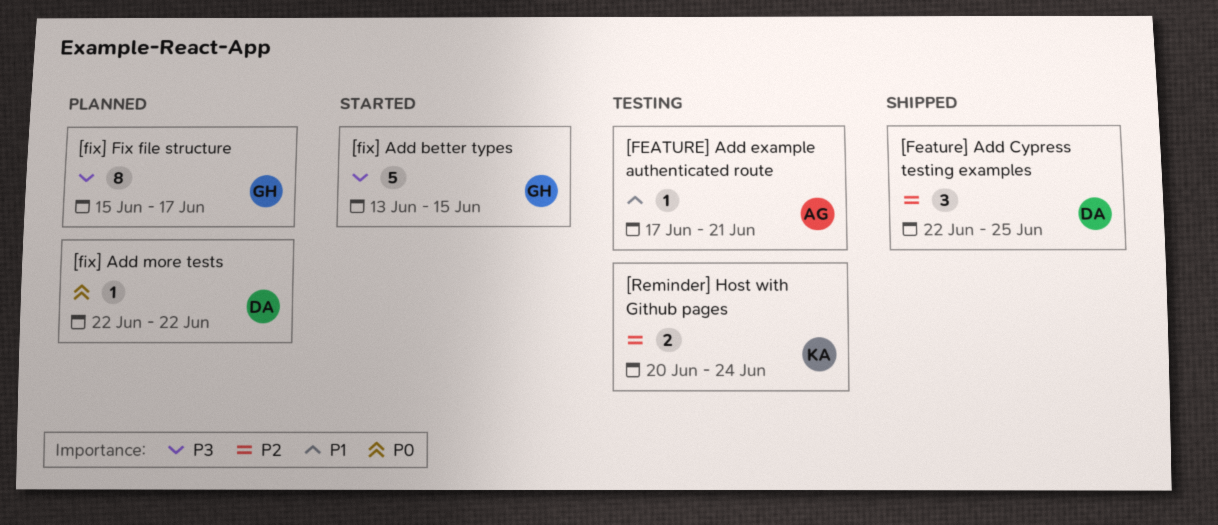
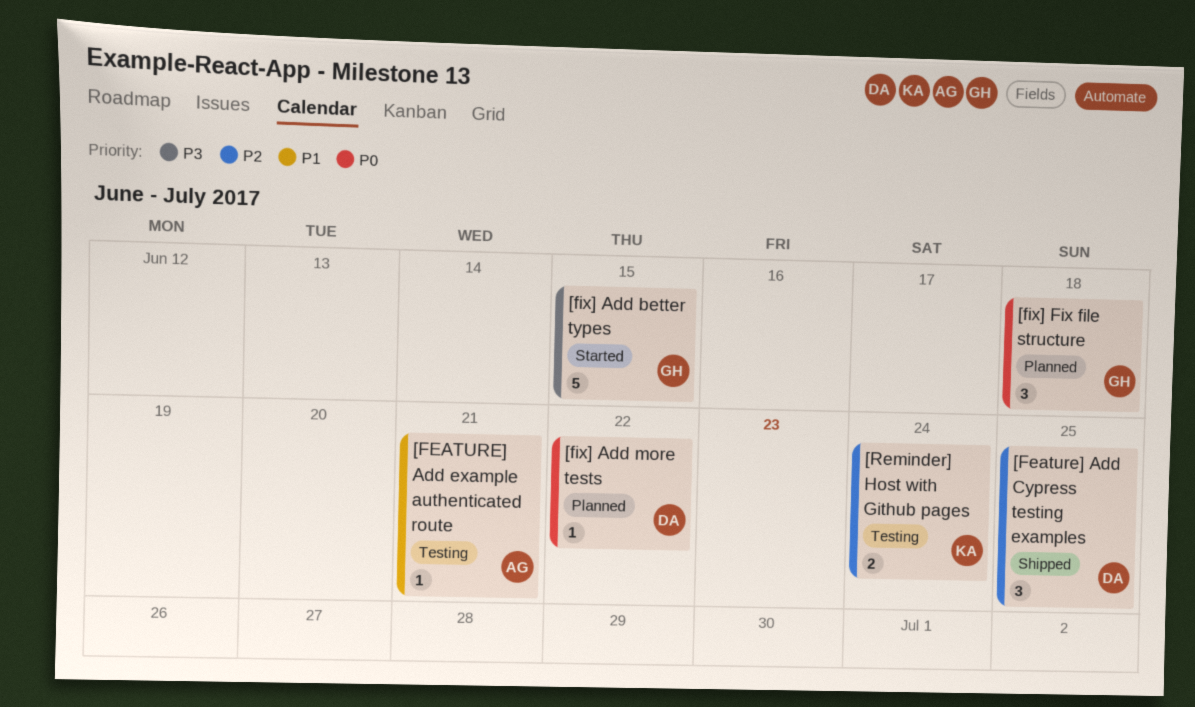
[fix] Fix file structure, priority: P3 -> P0
[fix] Fix file structure, estimate: 8 -> 3
[fix] Fix file structure, due: Jun 17 -> Jun 18

